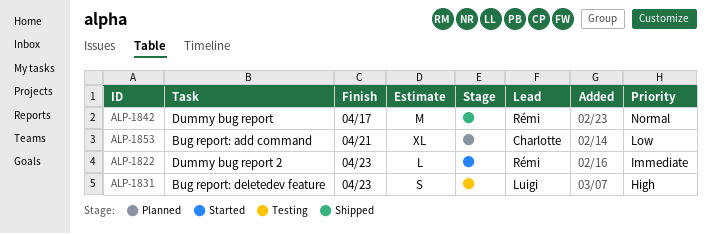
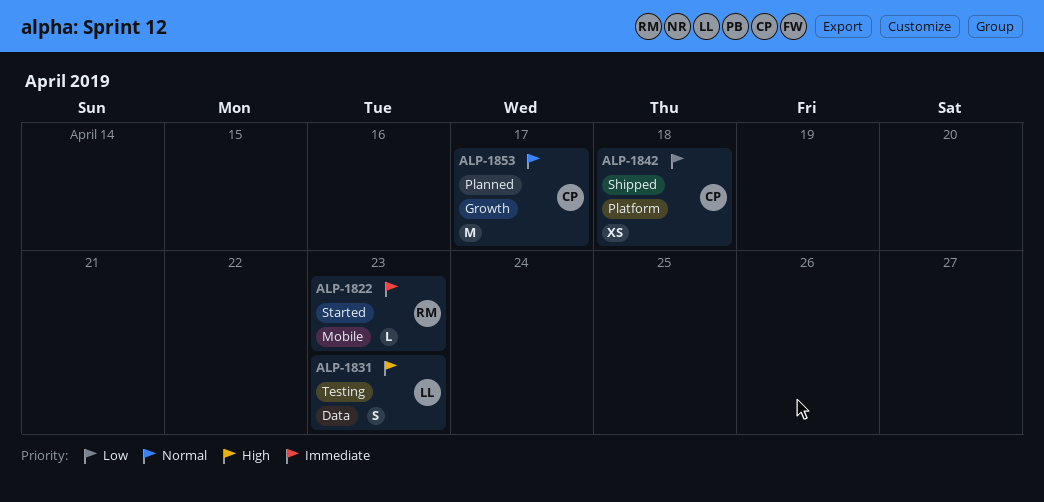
ALP-1842, owner: Rémi -> Charlotte
ALP-1842, priority: Normal -> Low
ALP-1842, estimate: M -> XS
ALP-1842, due: Apr 17 -> Apr 18
ALP-1853, priority: Low -> Normal
ALP-1853, estimate: XL -> M
ALP-1853, due: Apr 21 -> Apr 17

